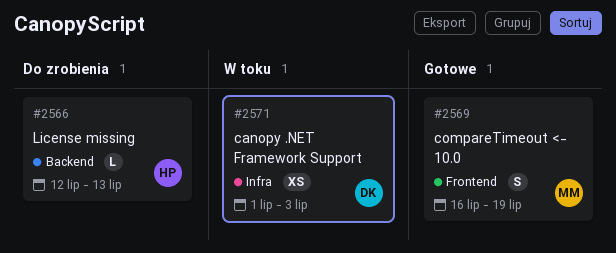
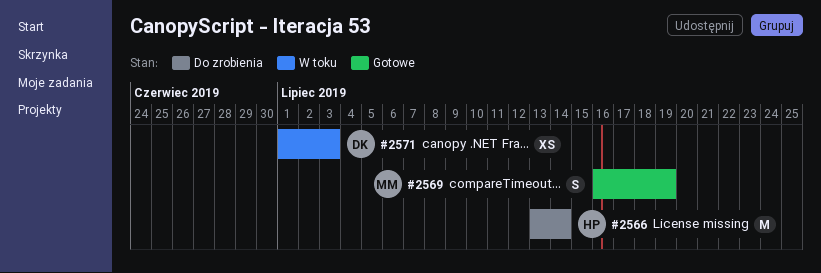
#2566, estimate: L -> M
#2566, start: Jul 12 -> Jul 13
#2566, due: Jul 13 -> Jul 14

